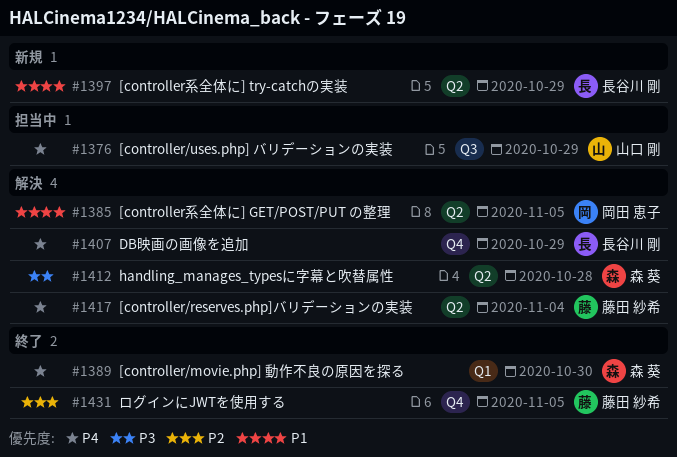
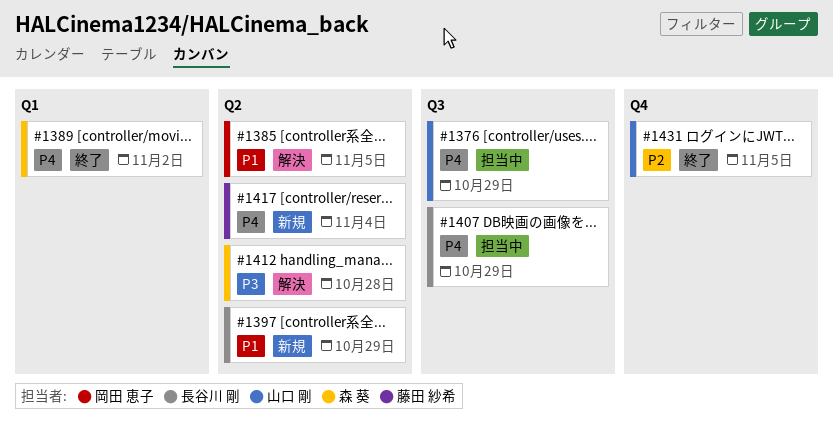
#1389, due: Oct 30 -> Nov 2
#1407, status: 解決 -> 担当中
#1407, label: Q4 -> Q3
#1417, status: 解決 -> 新規
#1431, owner: 藤田 紗希 -> 山口 剛

